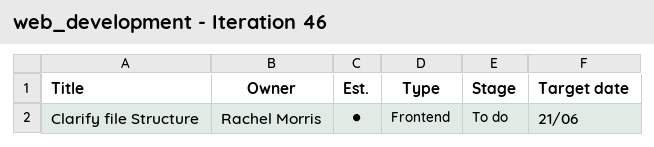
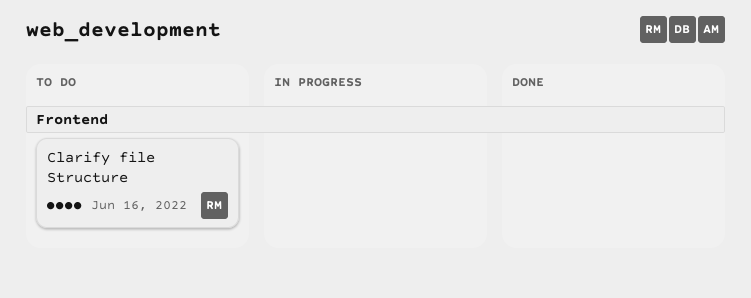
Clarify file Structure, estimate: 1 -> 4
Clarify file Structure, due: Jun 21 -> Jun 16

